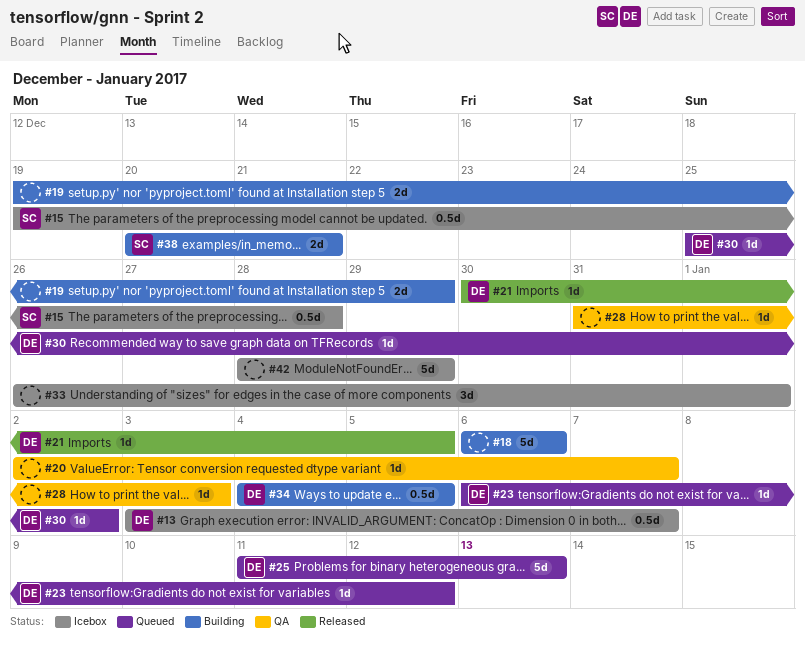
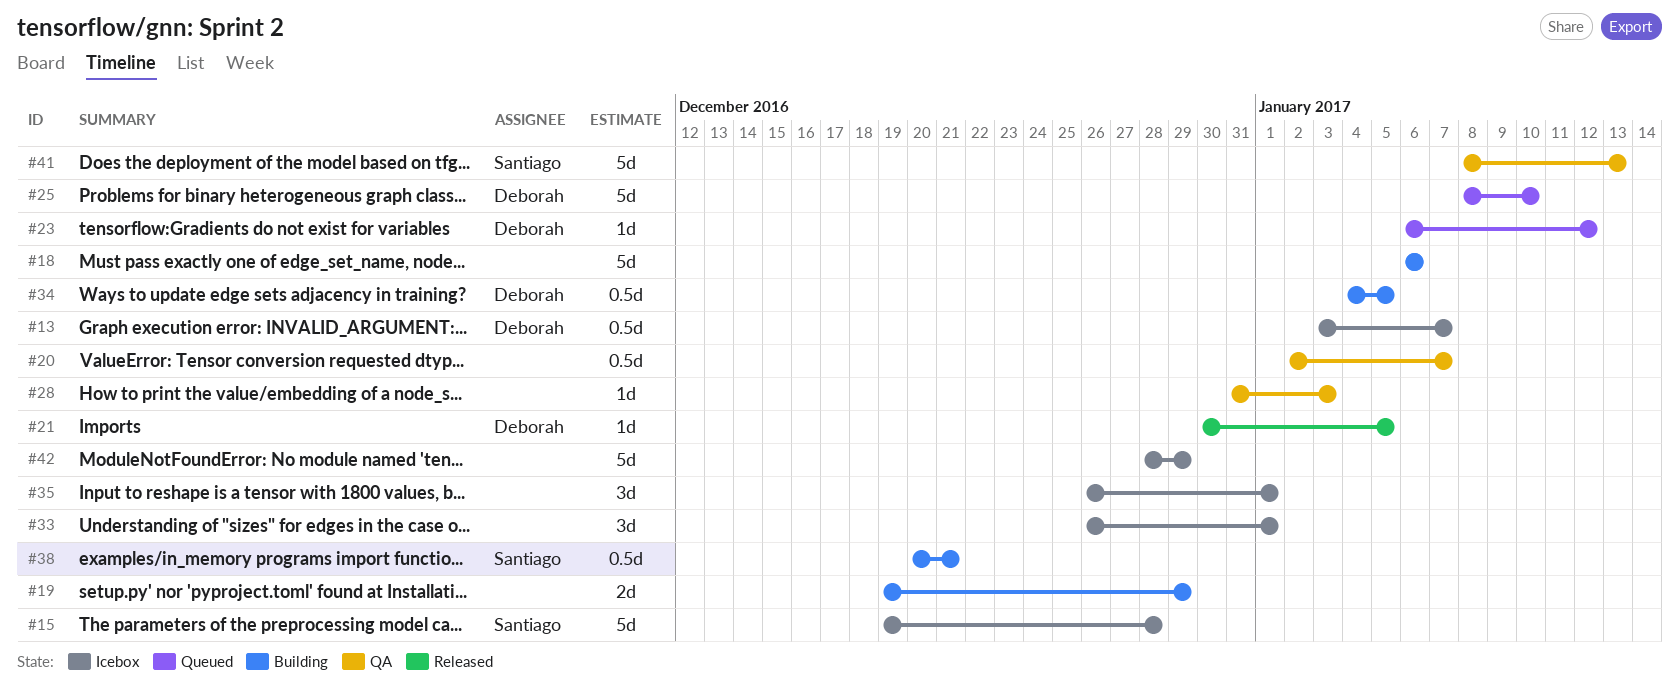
#15, estimate: 0.5d -> 5d
#20, estimate: 1d -> 0.5d
#25, start: Jan 11 -> Jan 8
#25, due: Jan 13 -> Jan 10
#30: present -> none
#35: none -> present
#38, estimate: 2d -> 0.5d
#41: none -> present

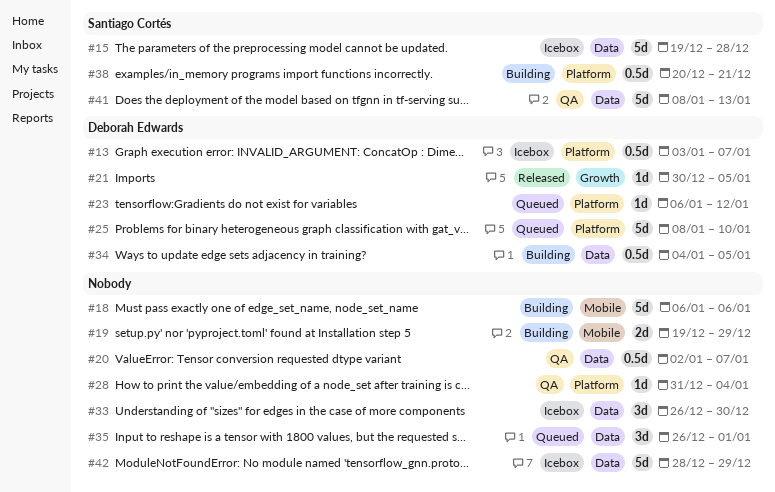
#28, due: Jan 3 -> Jan 4
#33, due: Jan 1 -> Dec 30
#35, status: Icebox -> Queued

